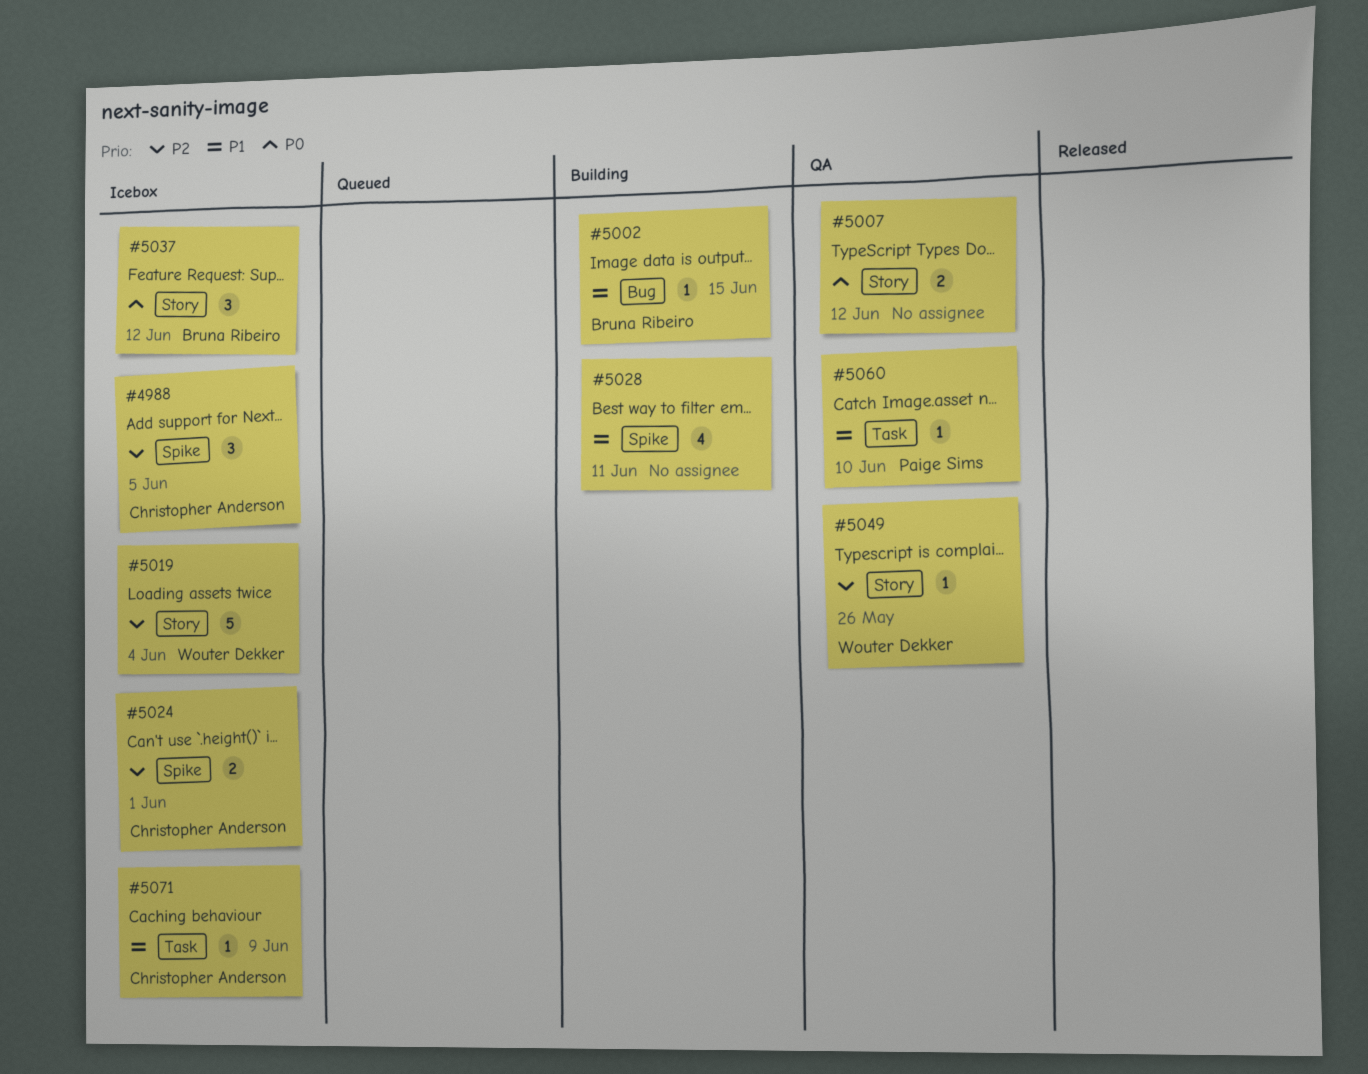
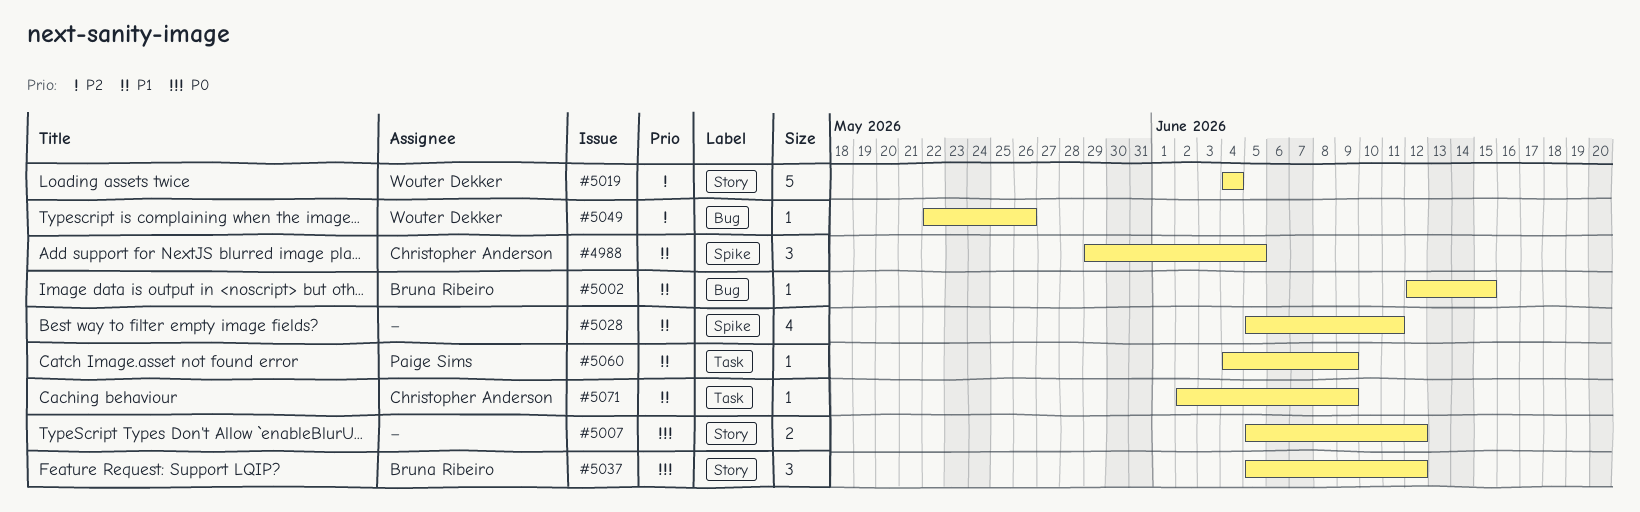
#4988, priority: P2 -> P1
#5024: present -> none
#5049, label: Story -> Bug
#5060, due: Jun 10 -> Jun 9

